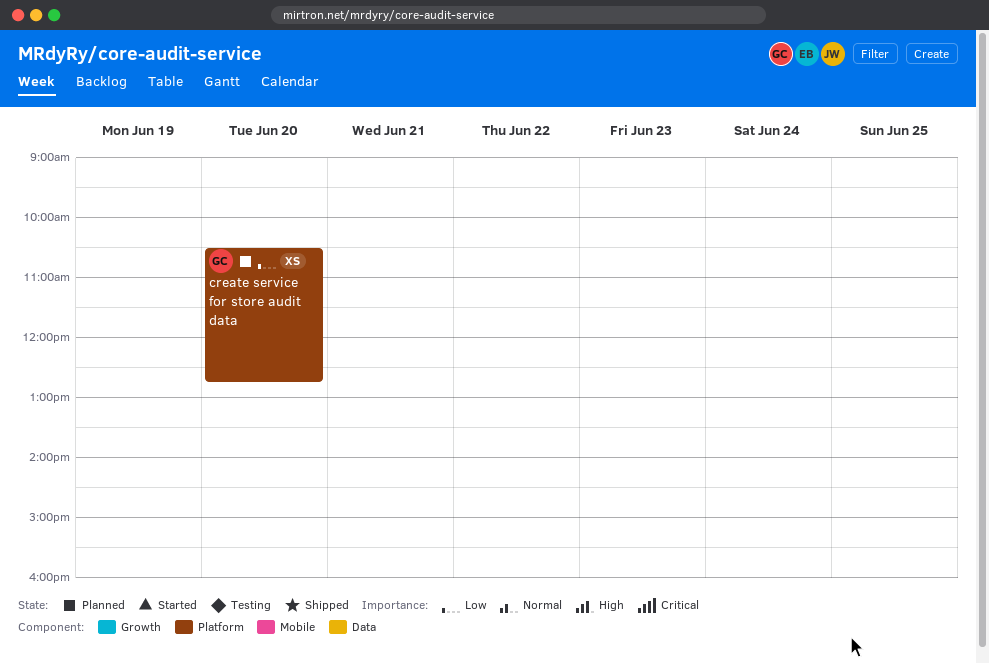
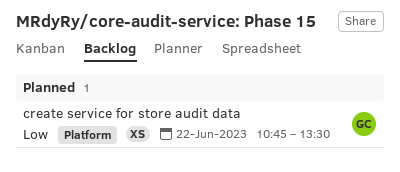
create service for store audit data, day: Jun 20 -> Jun 22
create service for store audit data, begins: 10:30 -> 10:45
create service for store audit data, ends: 12:45 -> 13:30

